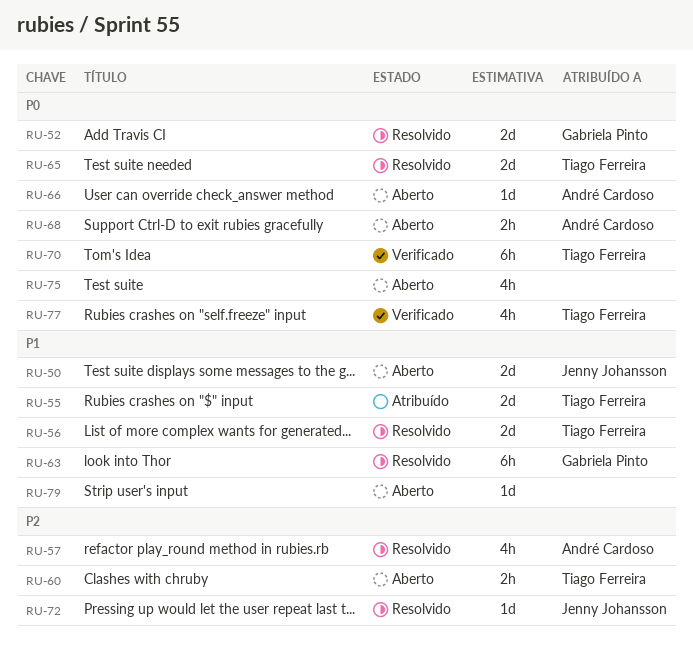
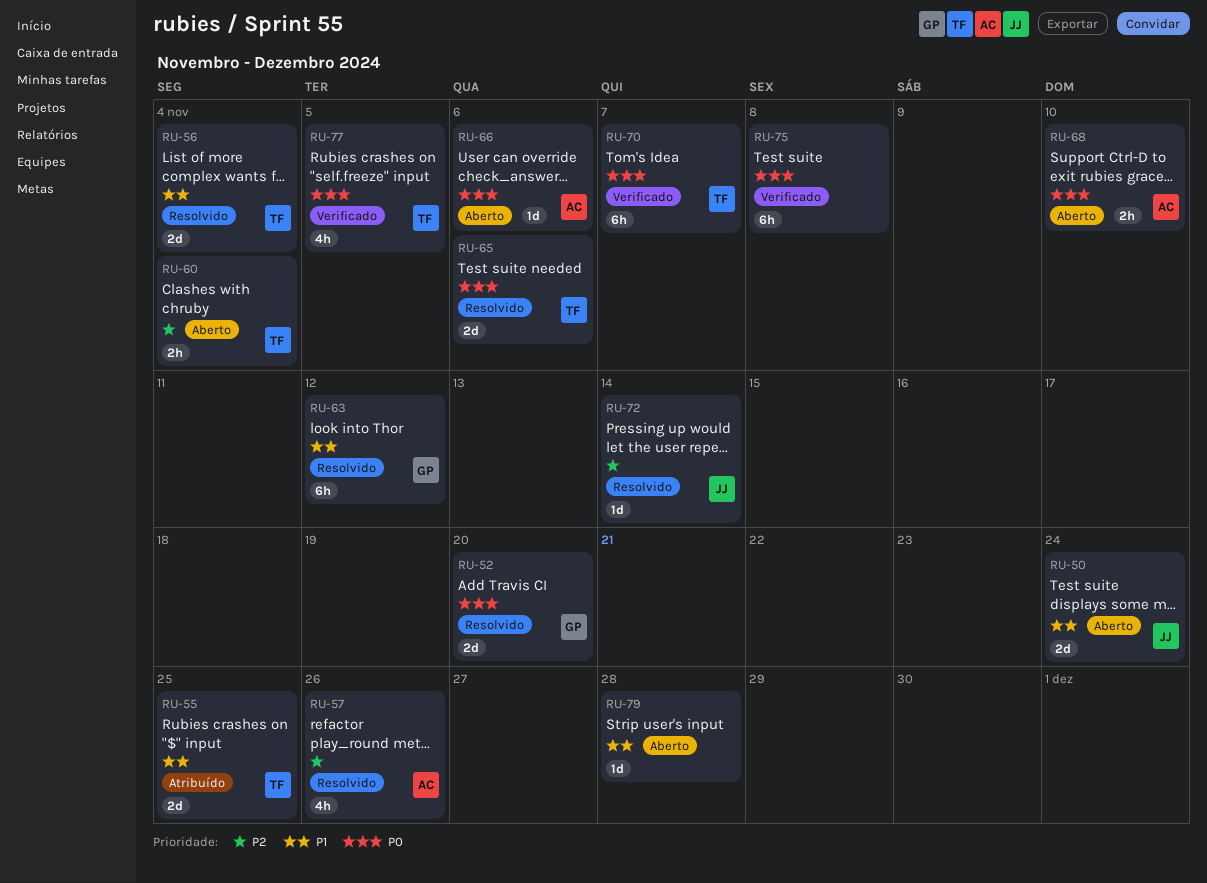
RU-75, status: Aberto -> Verificado
RU-75, estimate: 4h -> 6h

